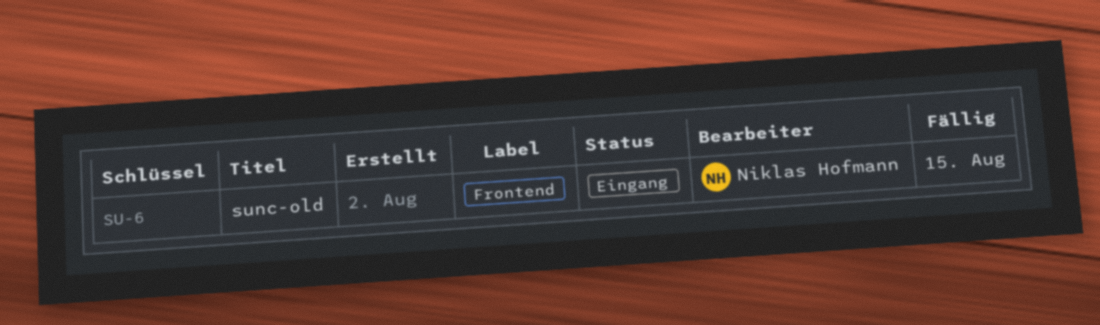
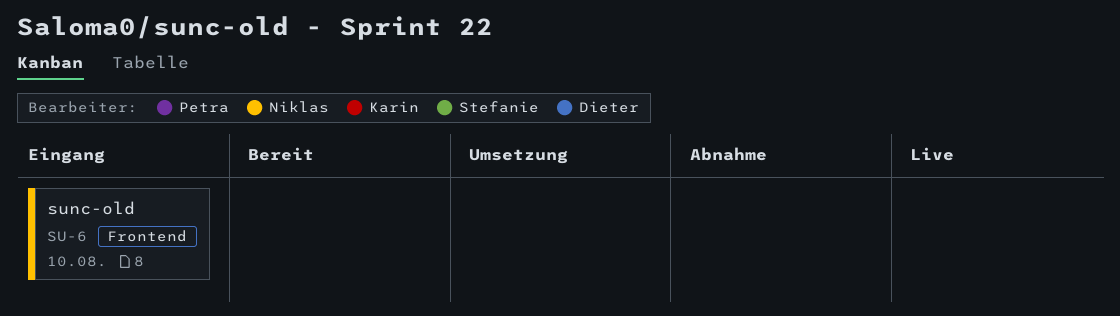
SU-6, due: Aug 15 -> Aug 10

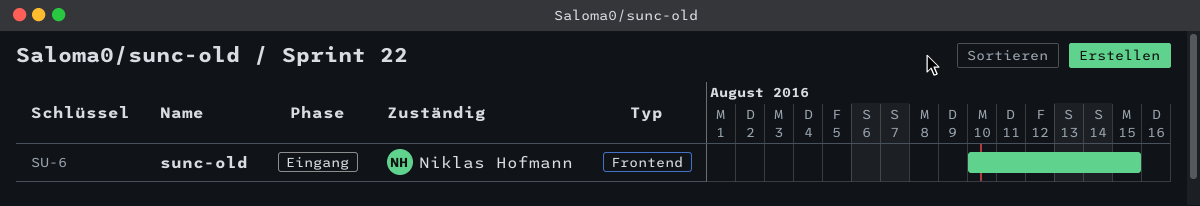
SU-6, due: Aug 10 -> Aug 15

